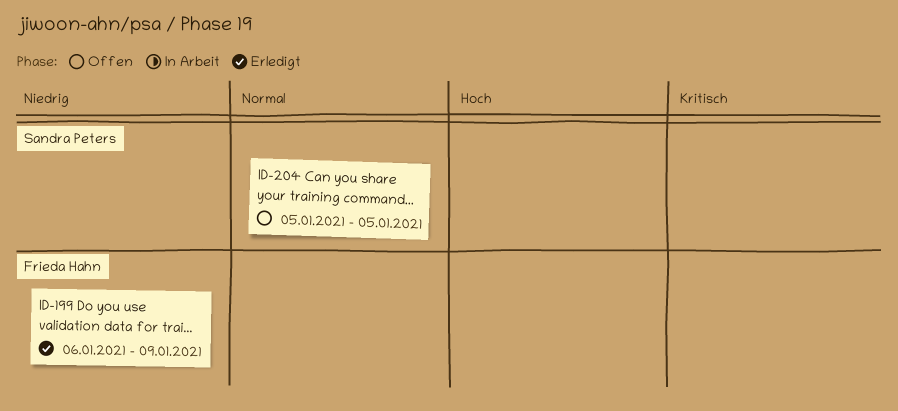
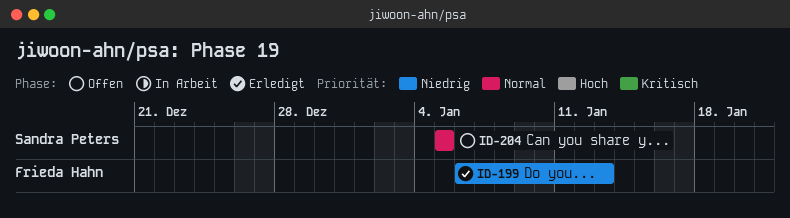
ID-199, due: Jan 9 -> Jan 13

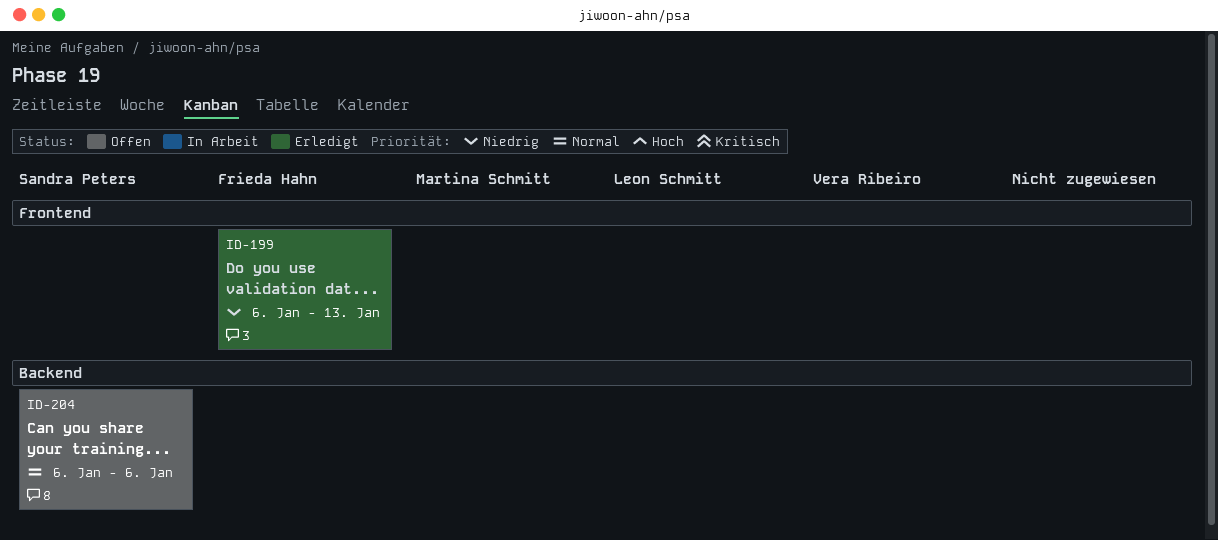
ID-204, start: Jan 5 -> Jan 6
ID-204, due: Jan 5 -> Jan 6

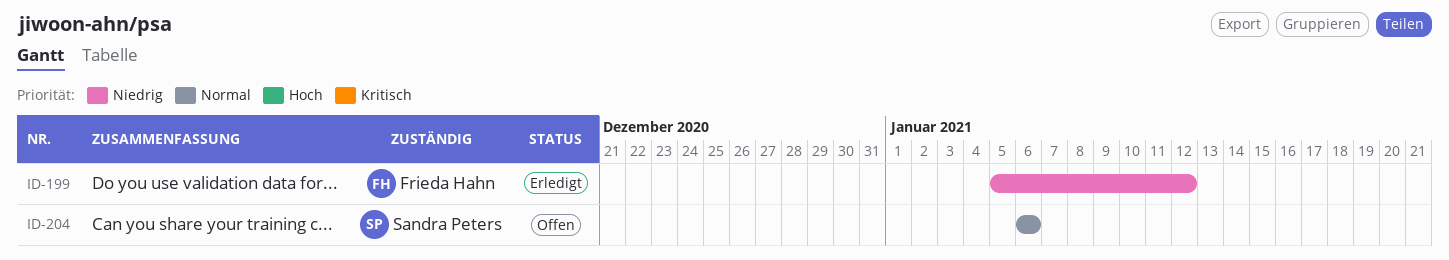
ID-199, start: Jan 6 -> Jan 5
ID-199, due: Jan 13 -> Jan 12

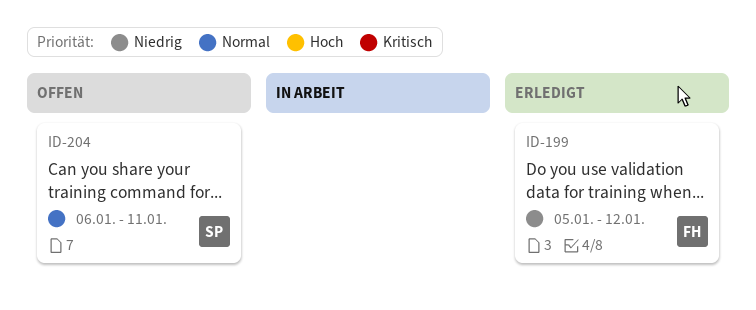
ID-204, due: Jan 6 -> Jan 11

